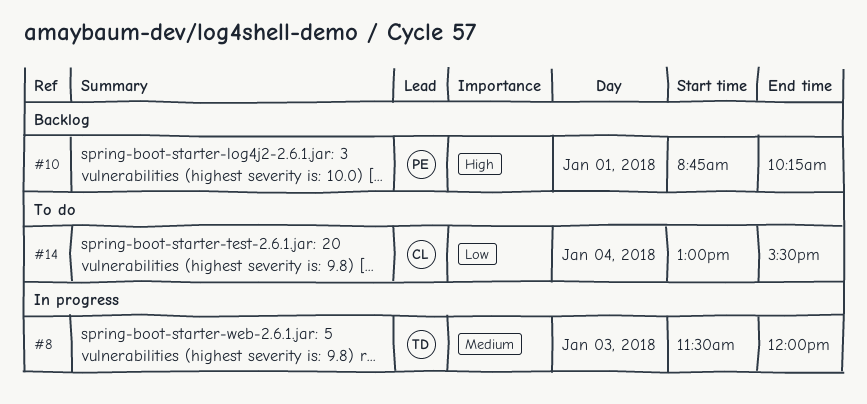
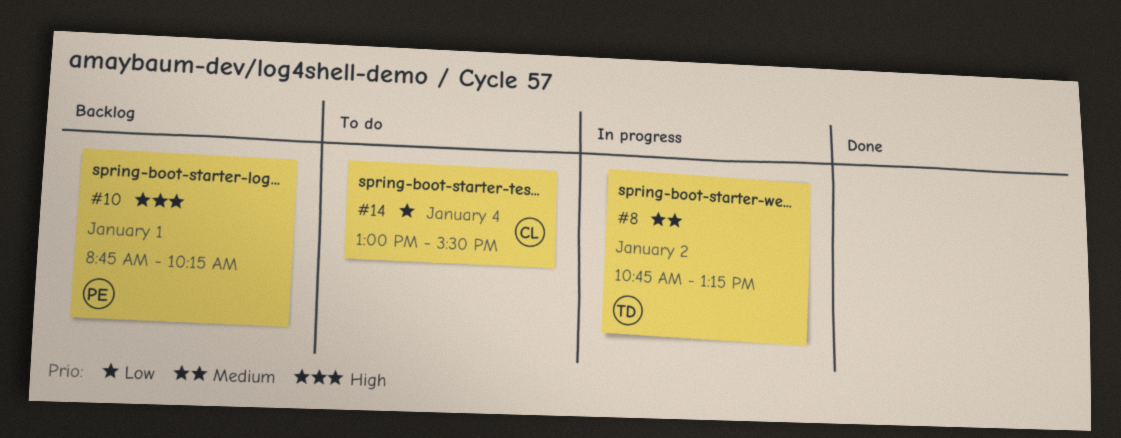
#8, day: Jan 3 -> Jan 2
#8, begins: 11:30 -> 10:45
#8, ends: 12:00 -> 13:15

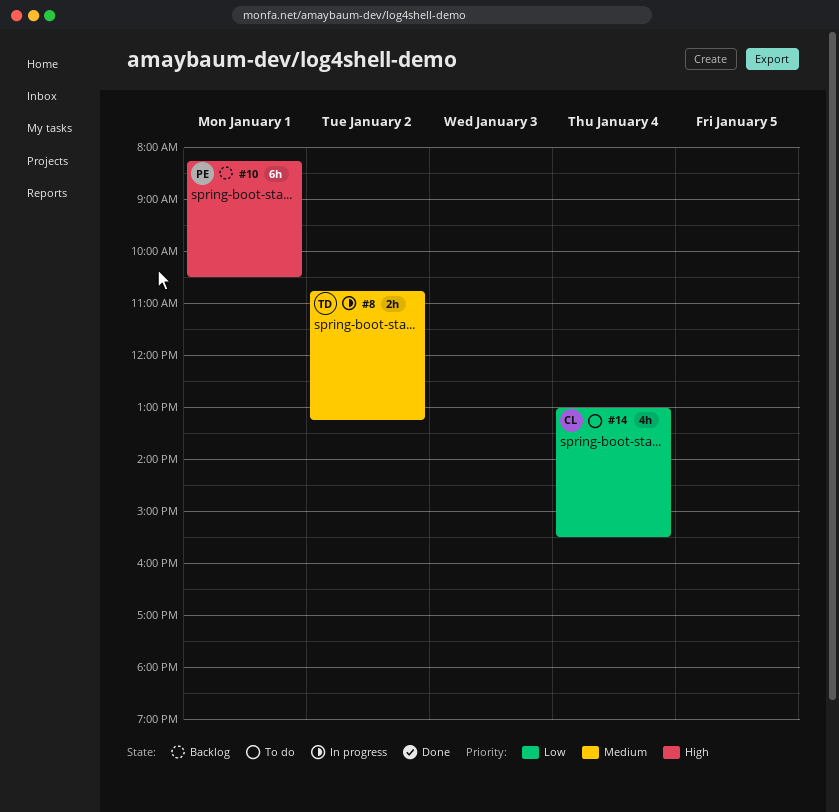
#10, begins: 08:45 -> 08:15
#10, ends: 10:15 -> 10:30

